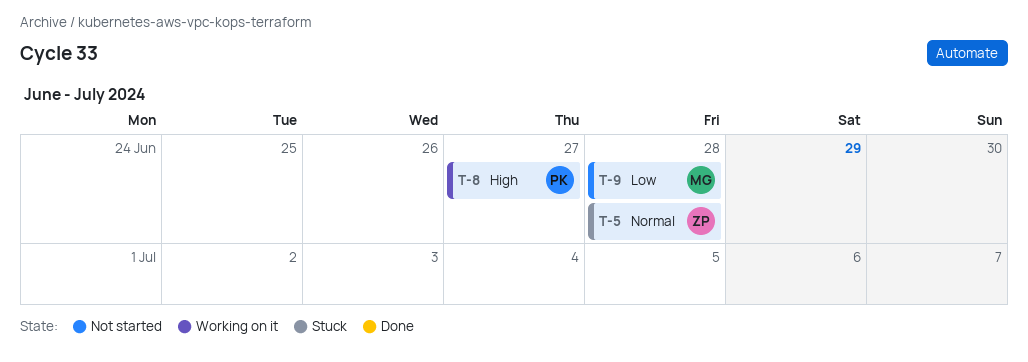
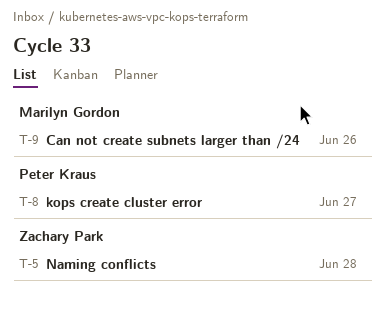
T-9, due: Jun 28 -> Jun 26

